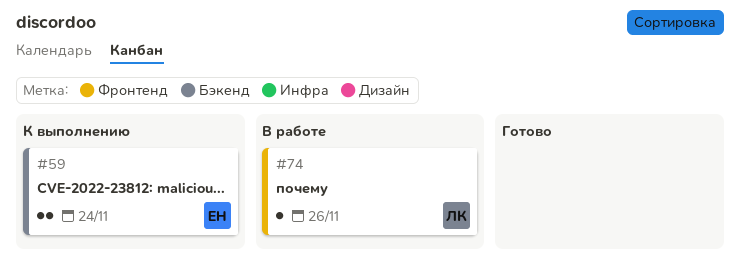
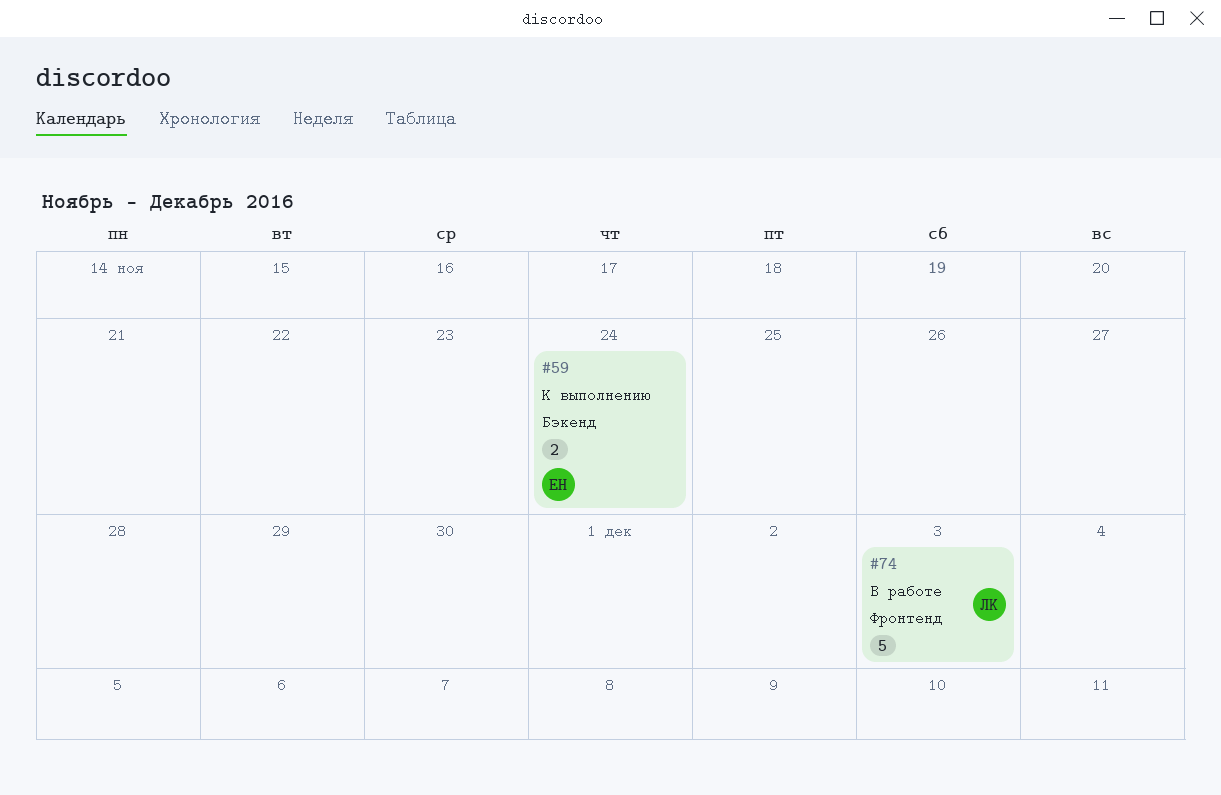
#74, estimate: 1 -> 5
#74, due: Nov 26 -> Dec 3

